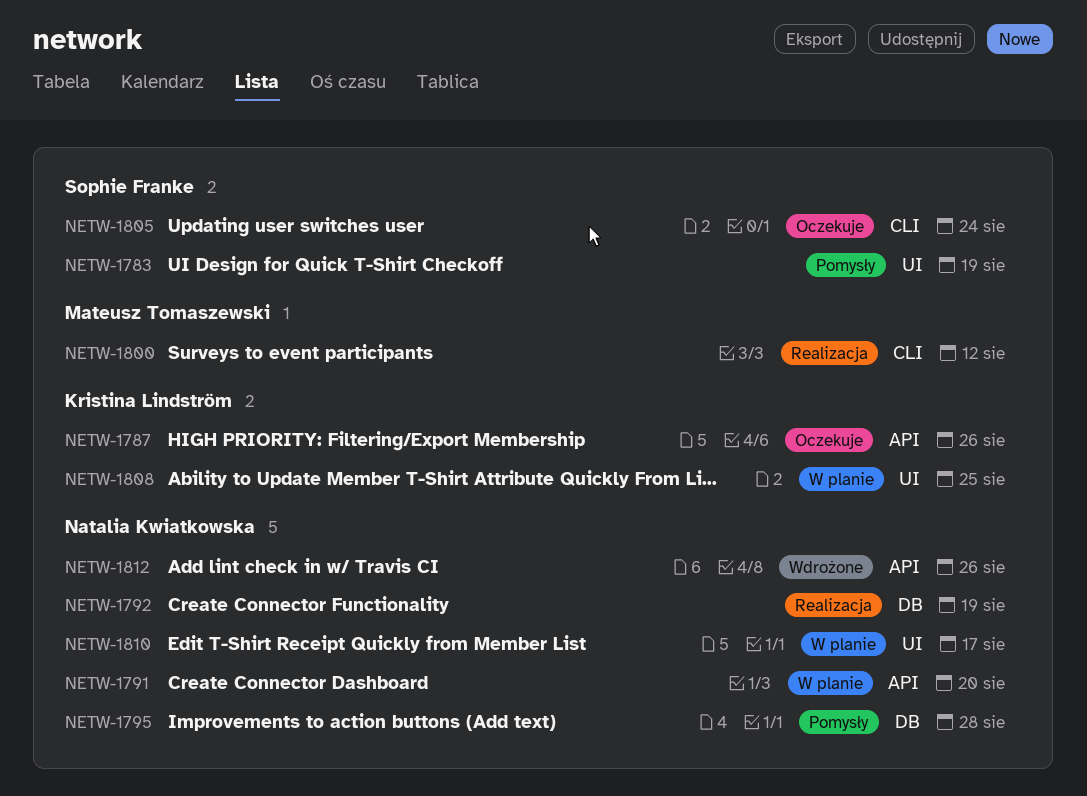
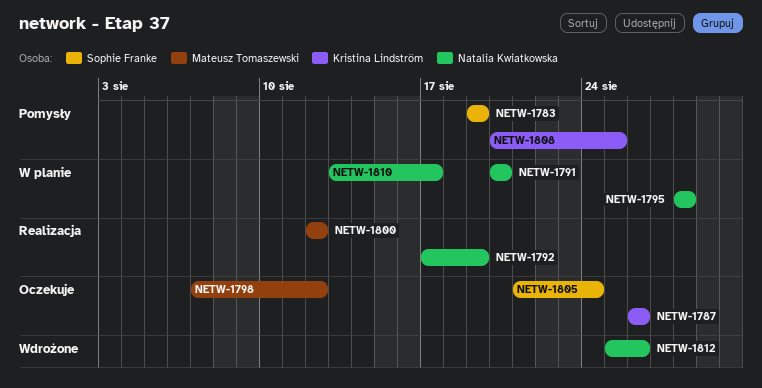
NETW-1795, status: Pomysły -> W planie
NETW-1798: none -> present
NETW-1808, status: W planie -> Pomysły

